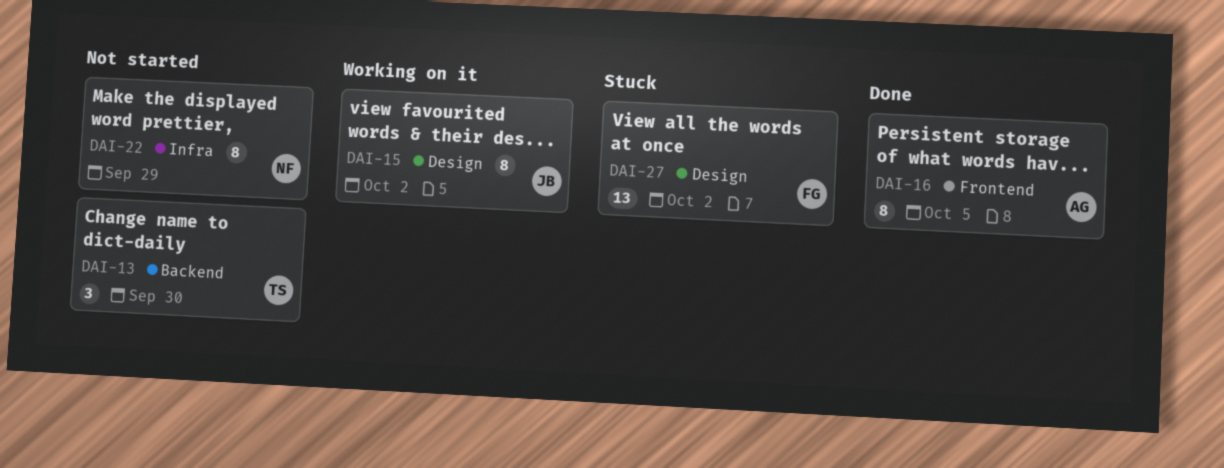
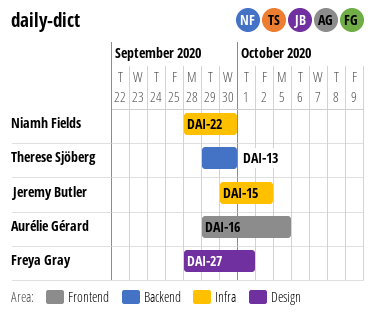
DAI-15, label: Design -> Infra
DAI-22, due: Sep 29 -> Sep 30
DAI-27, due: Oct 2 -> Oct 1

